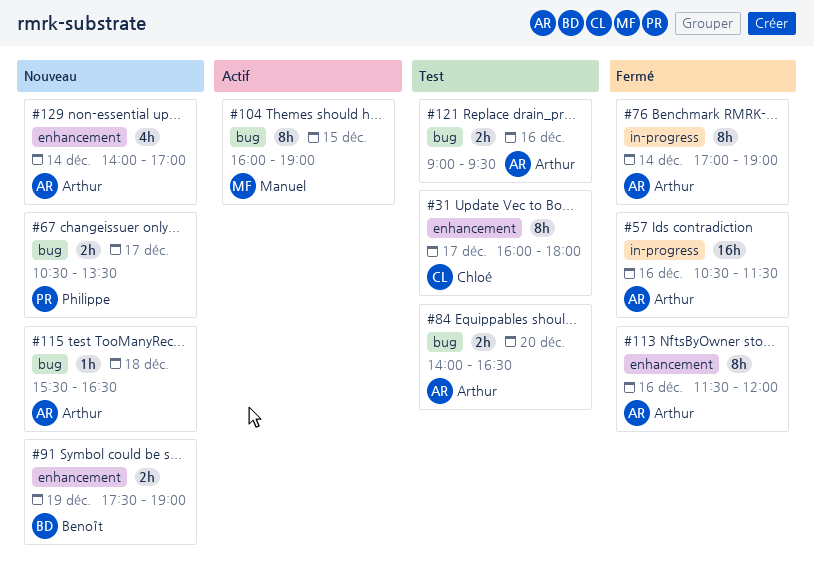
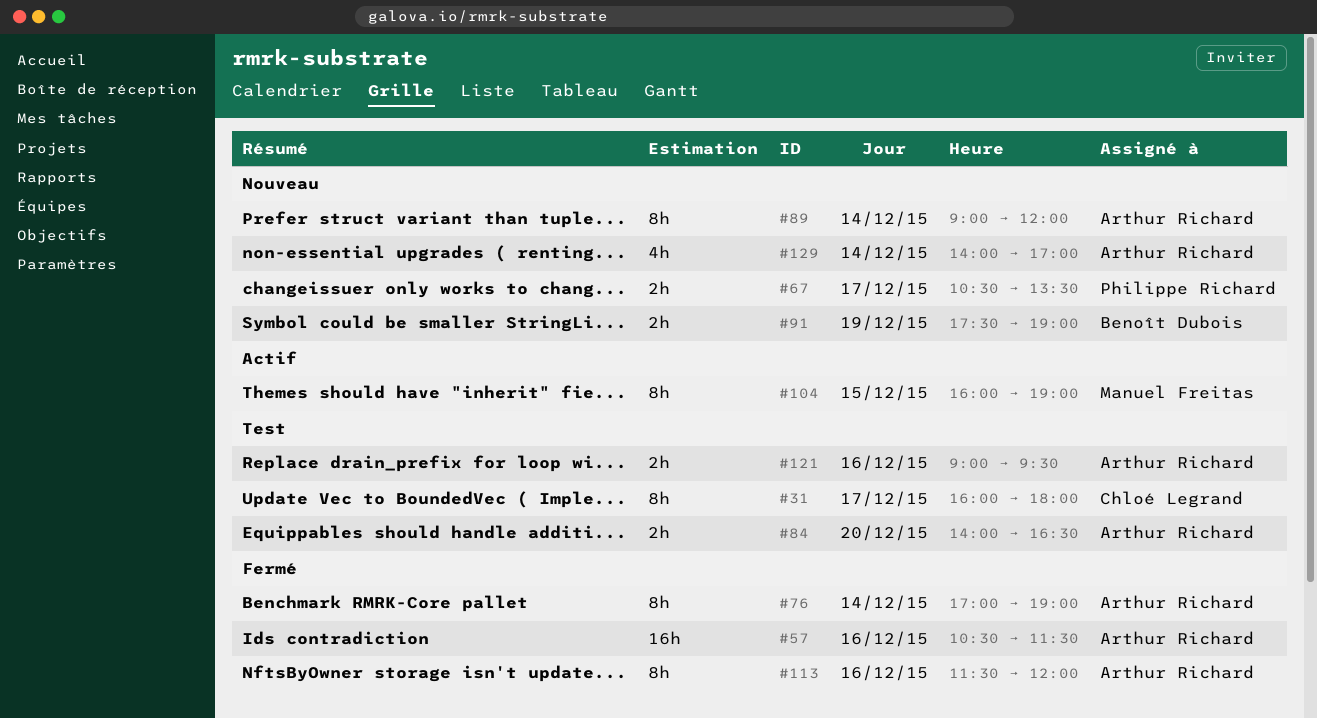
#89: none -> present
#115: present -> none

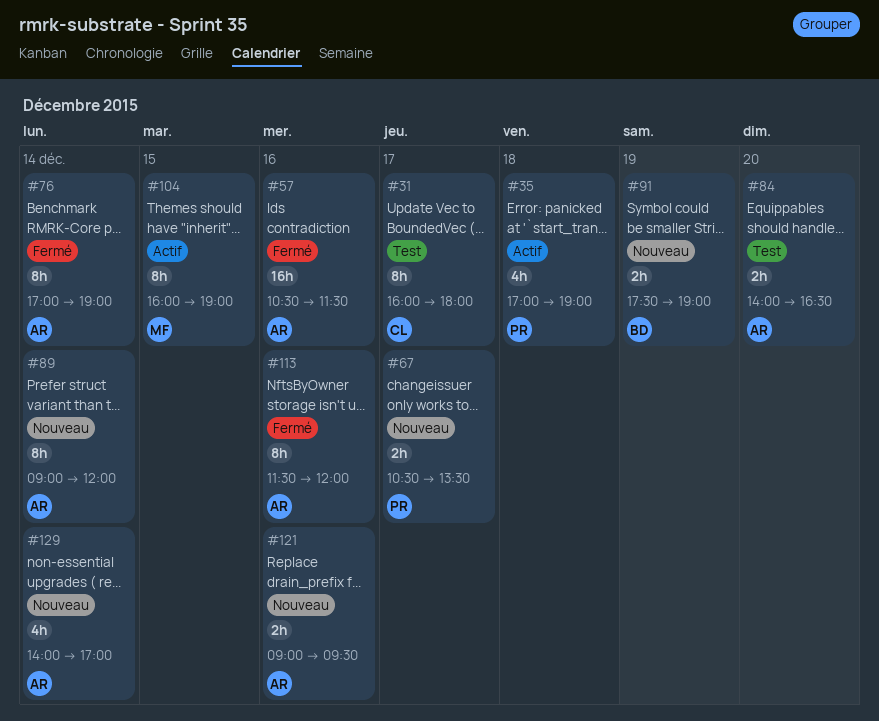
#35: none -> present
#121, status: Test -> Nouveau

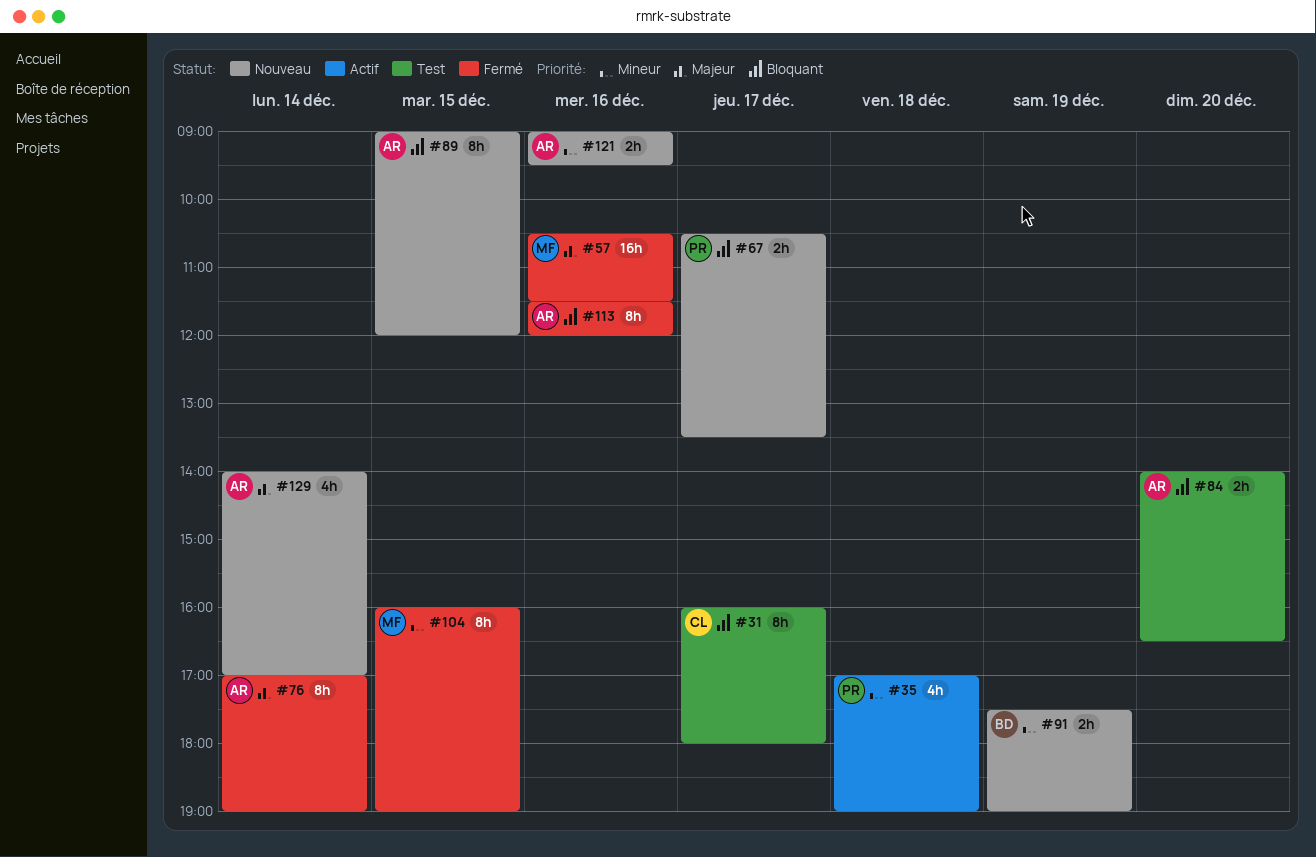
#57, owner: AR -> MF
#89, day: Dec 14 -> Dec 15
#104, status: Actif -> Fermé

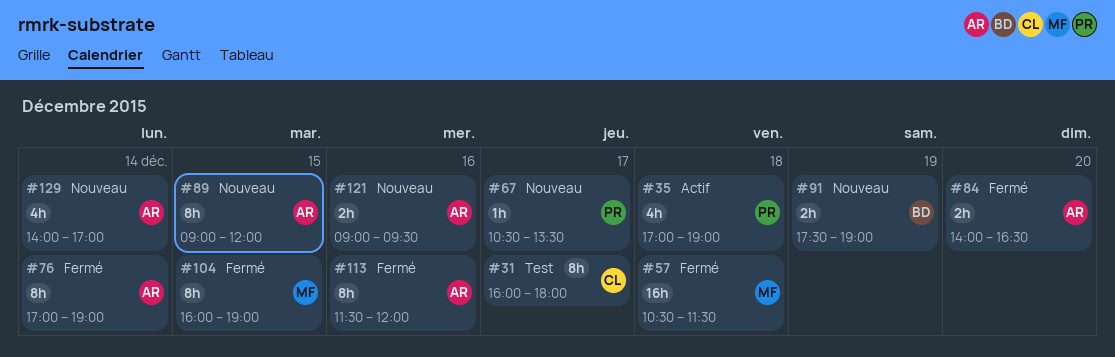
#57, day: Dec 16 -> Dec 18
#67, estimate: 2h -> 1h
#84, status: Test -> Fermé

